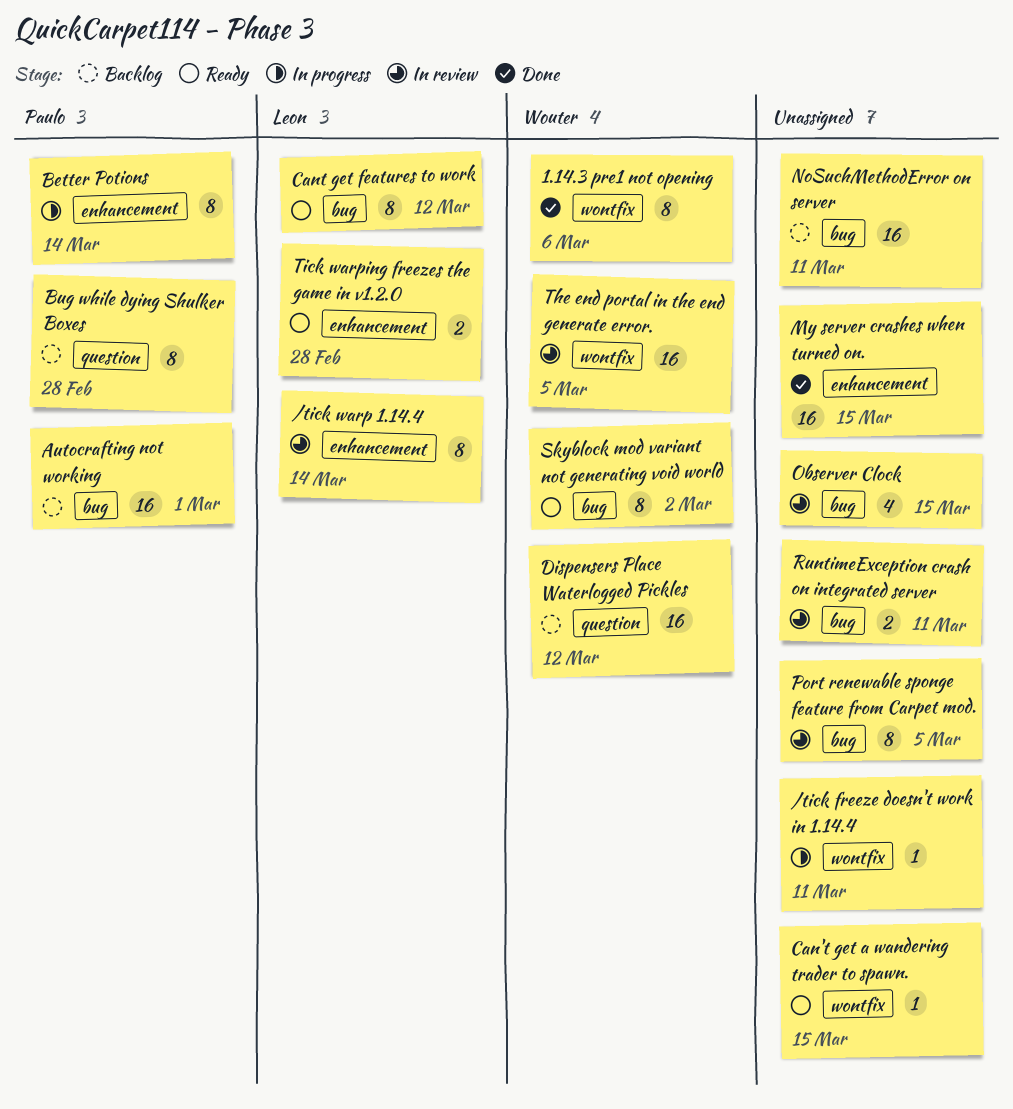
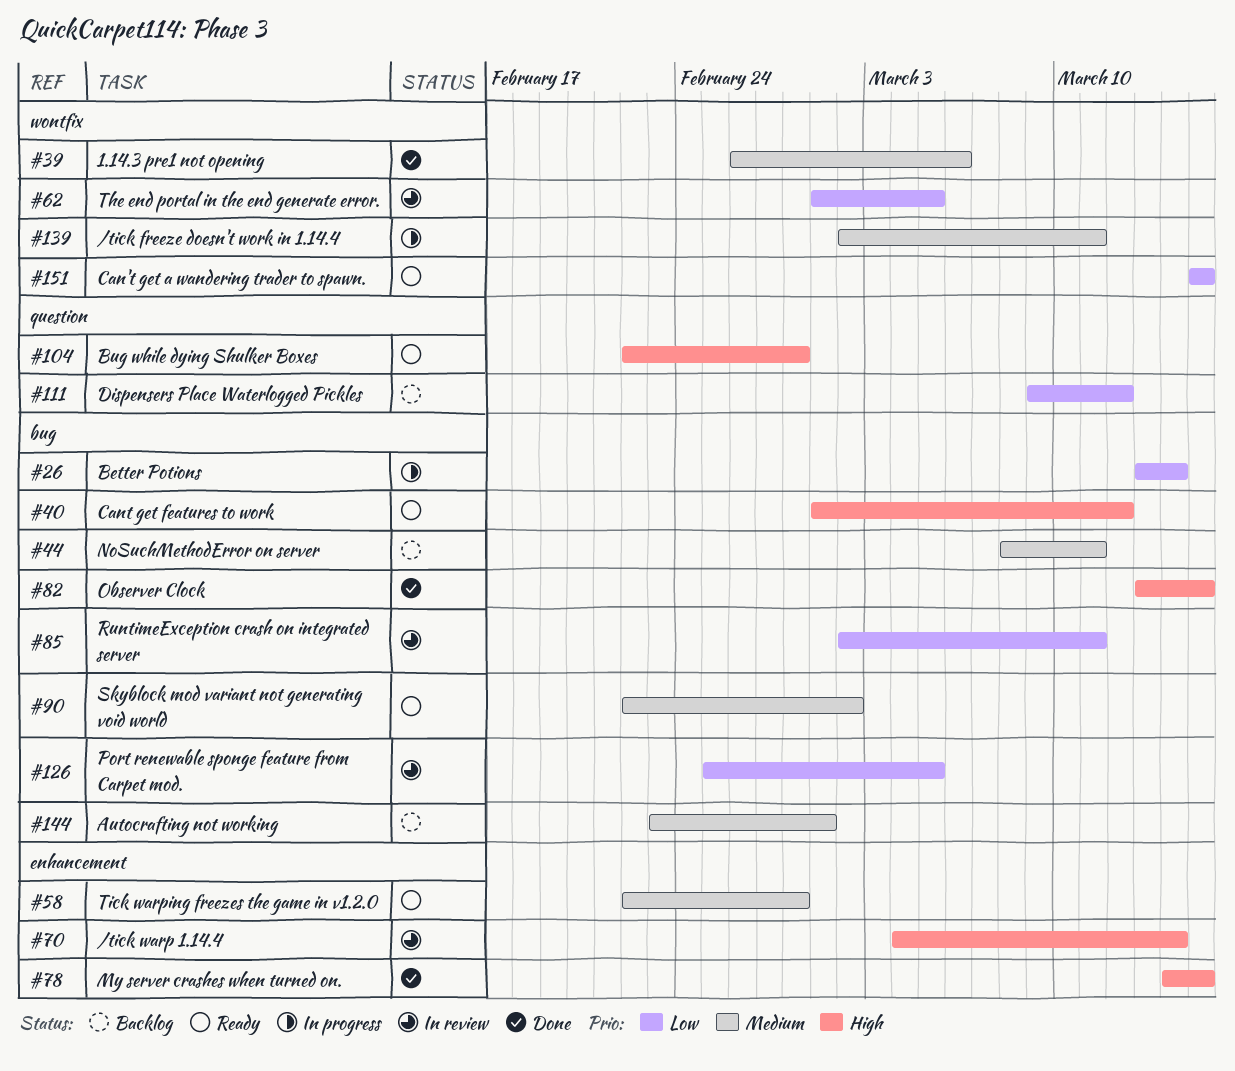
Better Potions, label: enhancement -> bug
Bug while dying Shulker Boxes, status: Backlog -> Ready
Observer Clock, status: In review -> Done

